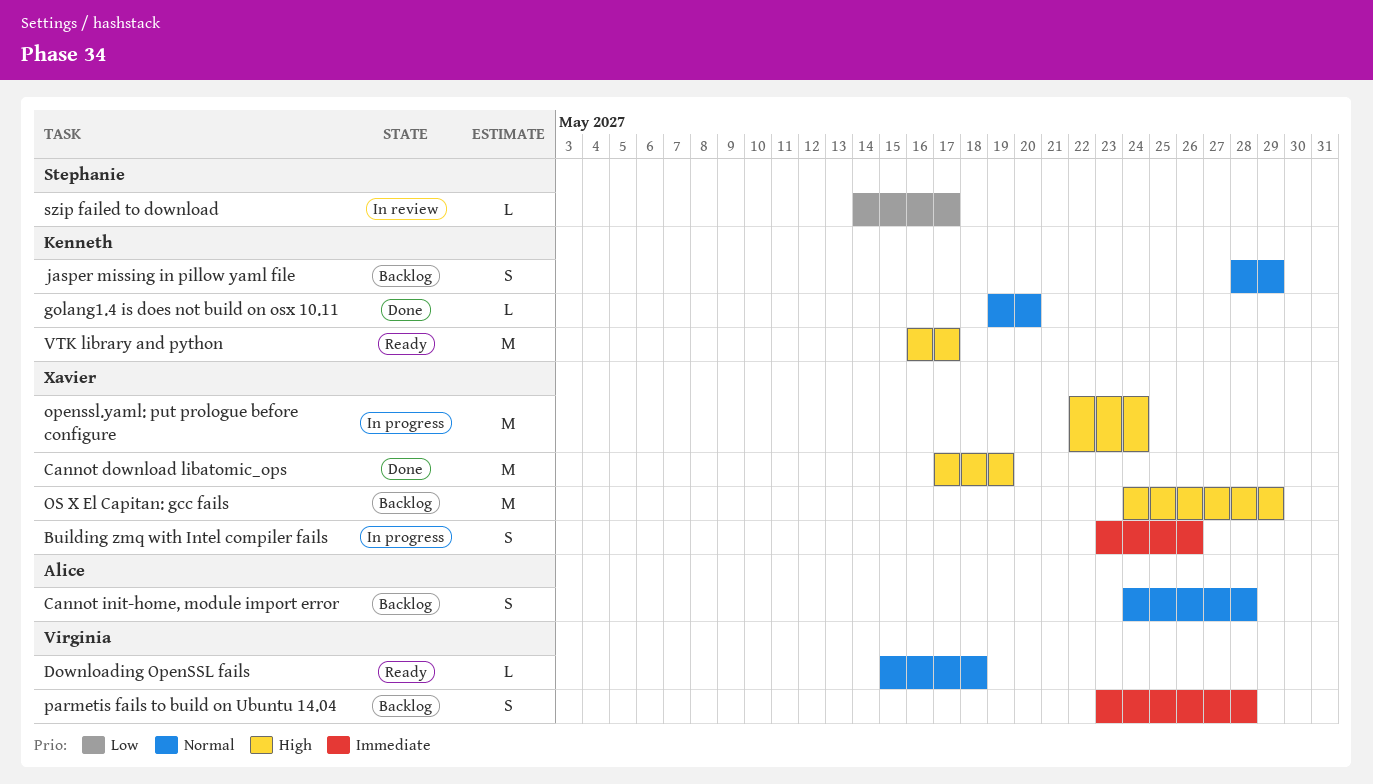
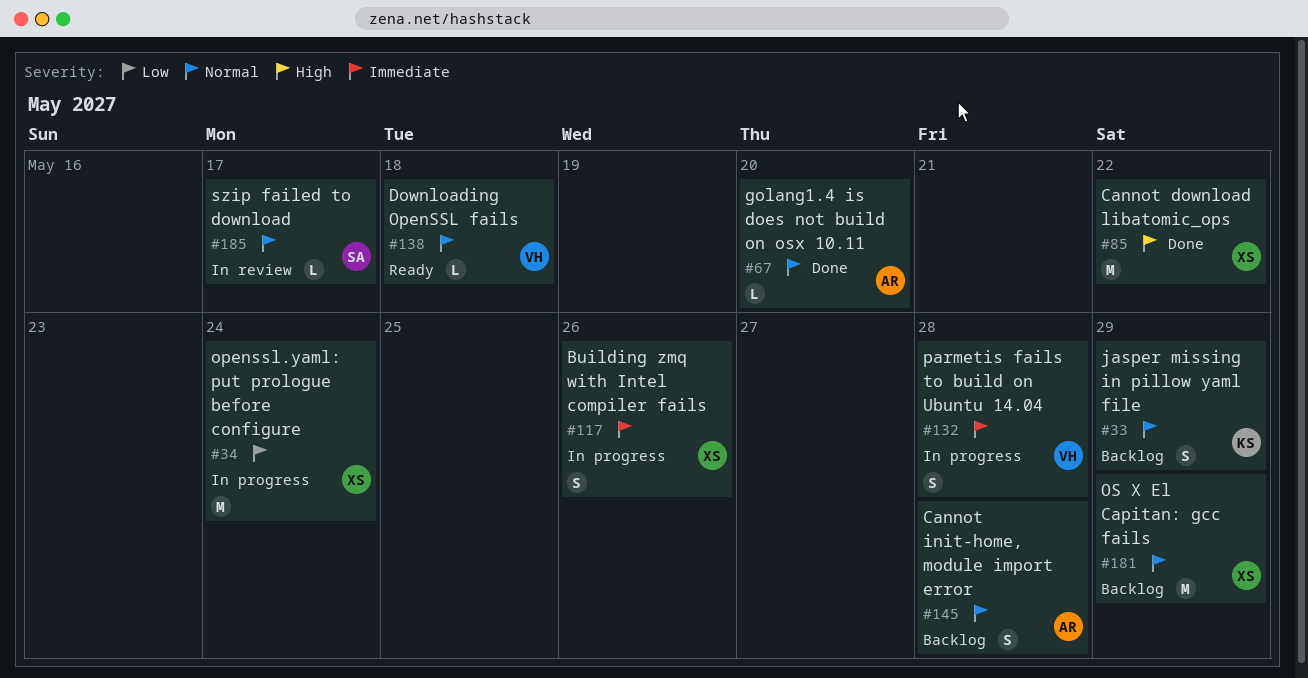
Cannot download libatomic_ops, due: May 19 -> May 22
golang1.4 is does not build on osx 10.11, owner: Kenneth -> Alice
openssl.yaml: put prologue before configure, priority: High -> Low
OS X El Capitan: gcc fails, priority: High -> Normal
parmetis fails to build on Ubuntu 14.04, status: Backlog -> In progress
szip failed to download, priority: Low -> Normal
VTK library and python: present -> none

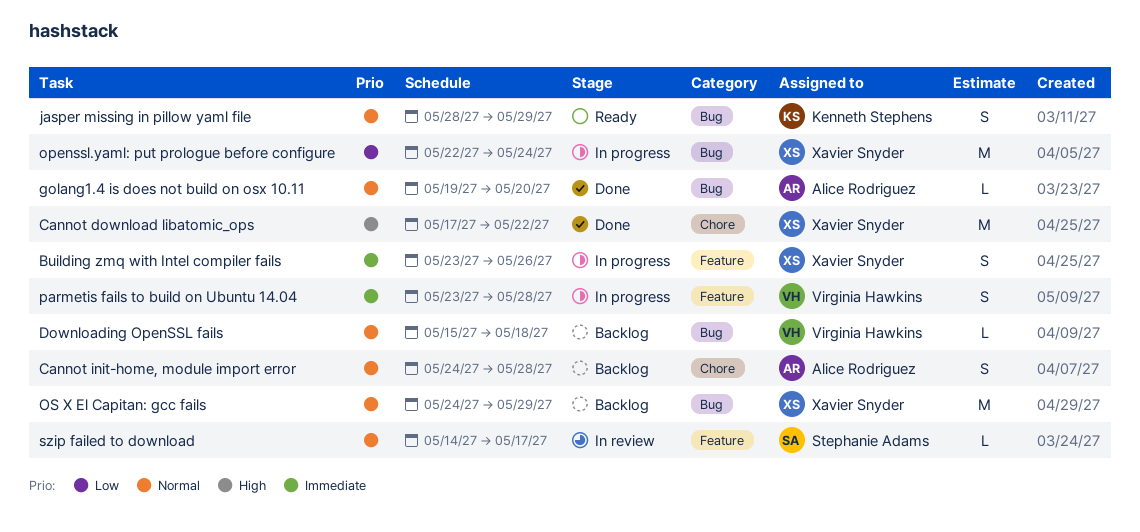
Downloading OpenSSL fails, status: Ready -> Backlog
jasper missing in pillow yaml file, status: Backlog -> Ready

